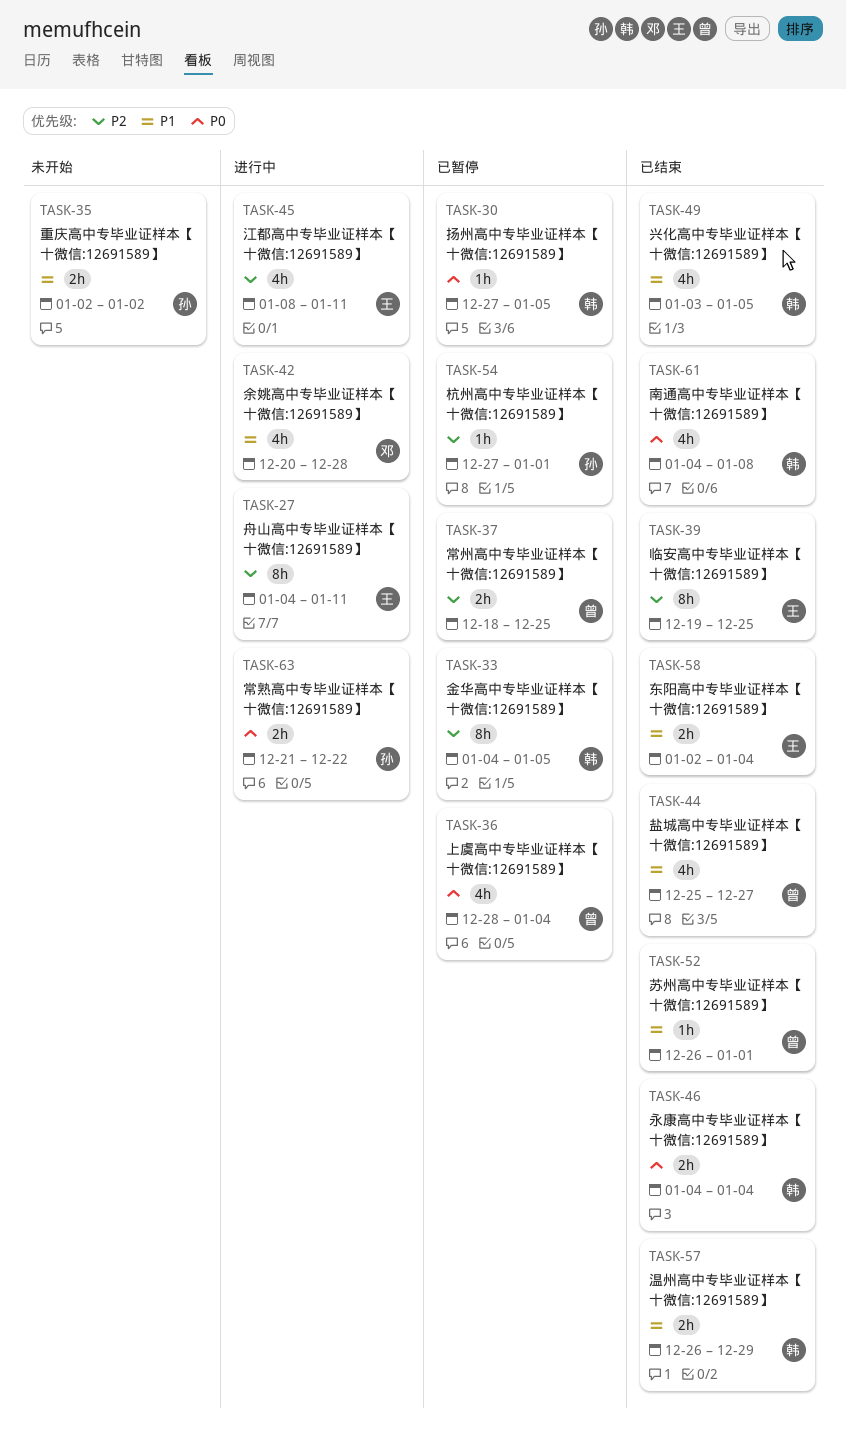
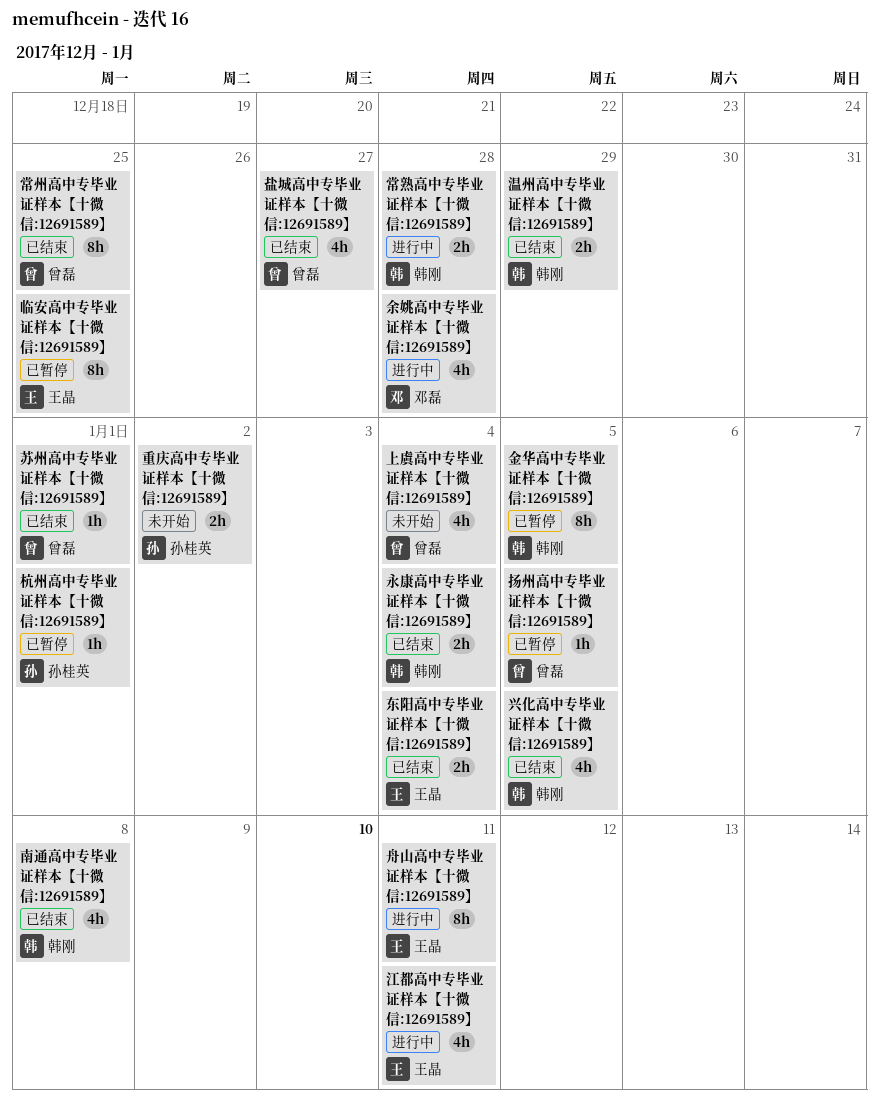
上虞高中专毕业证样本【十微信:12691589】, status: 已暂停 -> 未开始
临安高中专毕业证样本【十微信:12691589】, status: 已结束 -> 已暂停
常州高中专毕业证样本【十微信:12691589】, status: 已暂停 -> 已结束
常州高中专毕业证样本【十微信:12691589】, estimate: 2h -> 8h
常熟高中专毕业证样本【十微信:12691589】, owner: 孙桂英 -> 韩刚
常熟高中专毕业证样本【十微信:12691589】, due: Dec 22 -> Dec 28
扬州高中专毕业证样本【十微信:12691589】, owner: 韩刚 -> 曾磊

